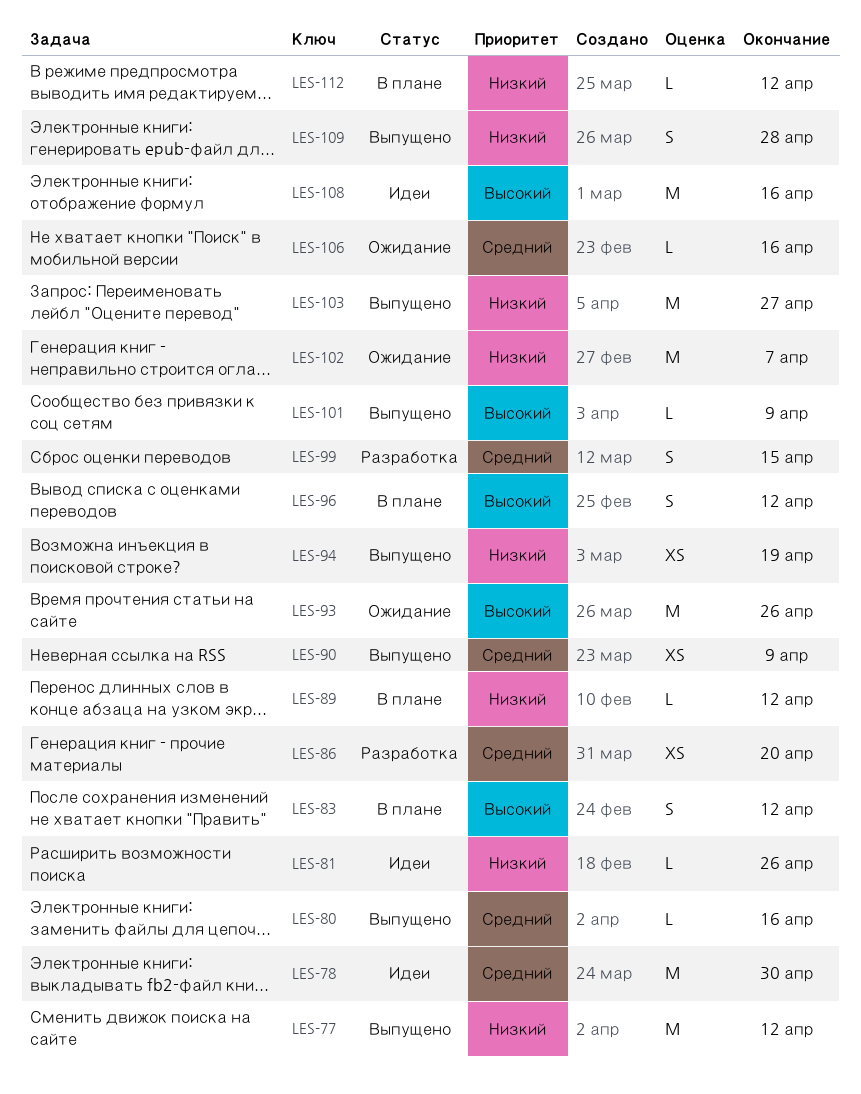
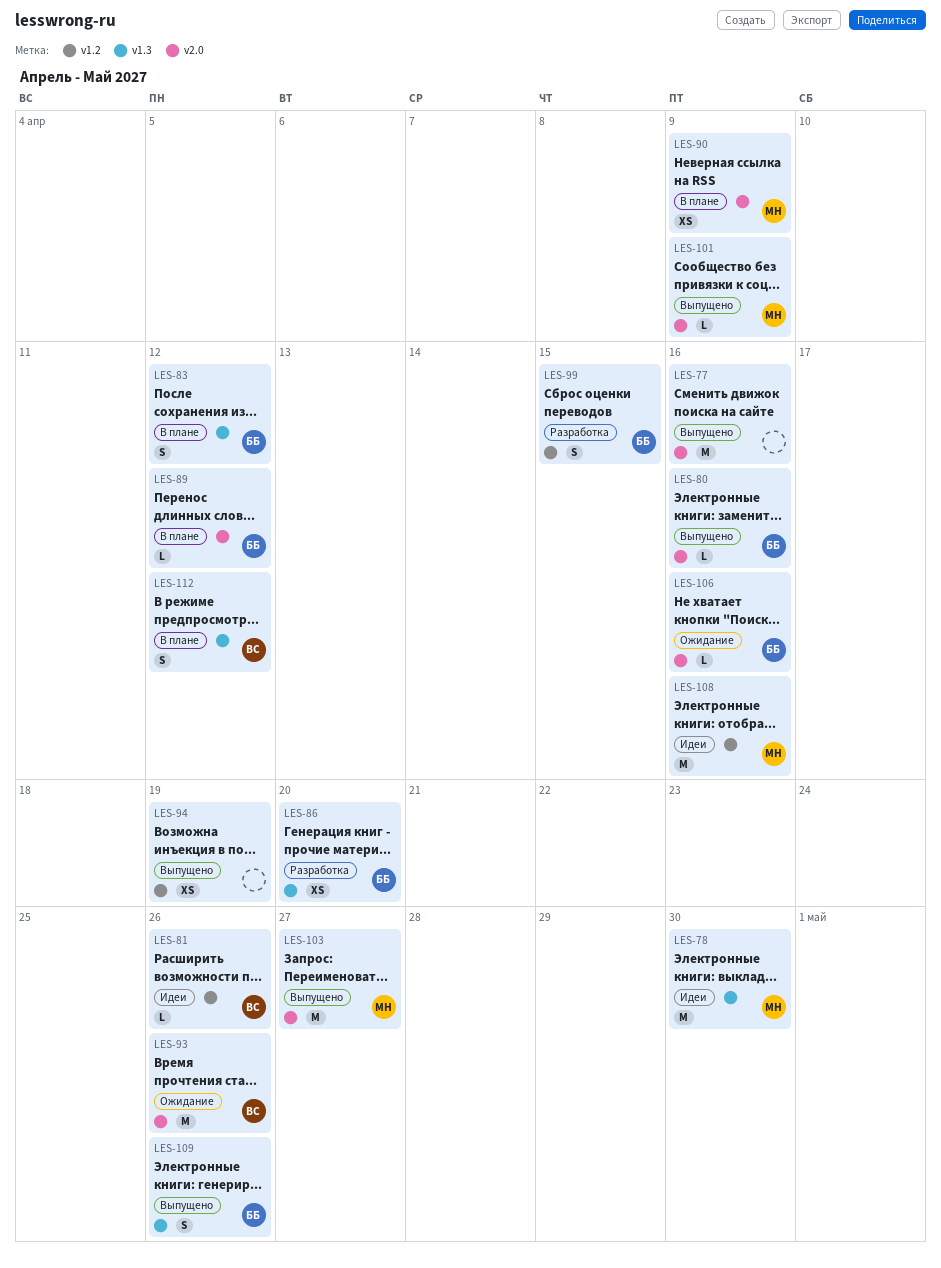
LES-77, due: Apr 12 -> Apr 16
LES-90, status: Выпущено -> В плане
LES-96: present -> none
LES-102: present -> none
LES-109, due: Apr 28 -> Apr 26
LES-112, estimate: L -> S

